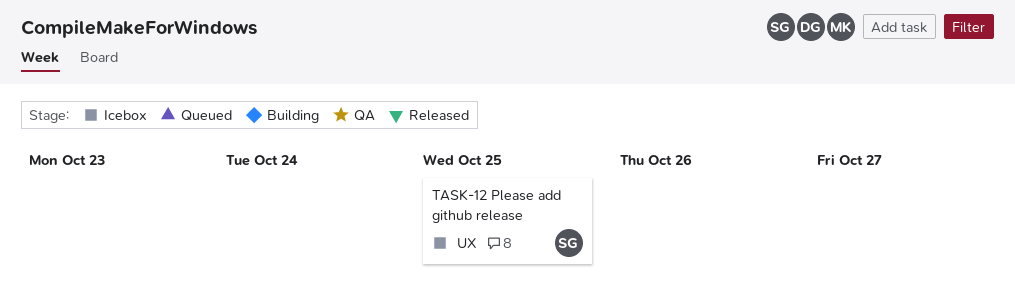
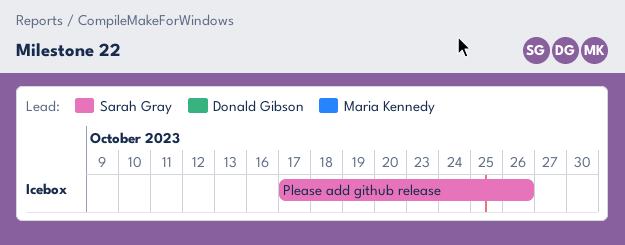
Please add github release, due: Oct 25 -> Oct 26

